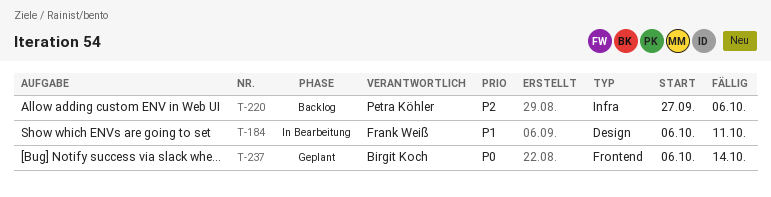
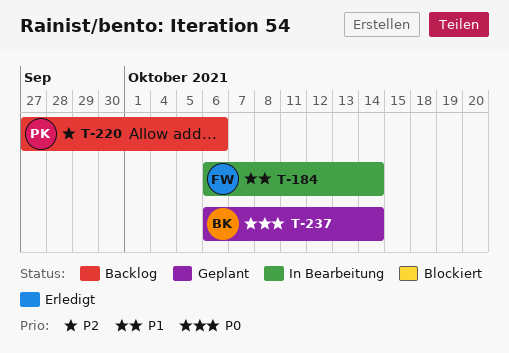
T-184, due: Oct 11 -> Oct 14

